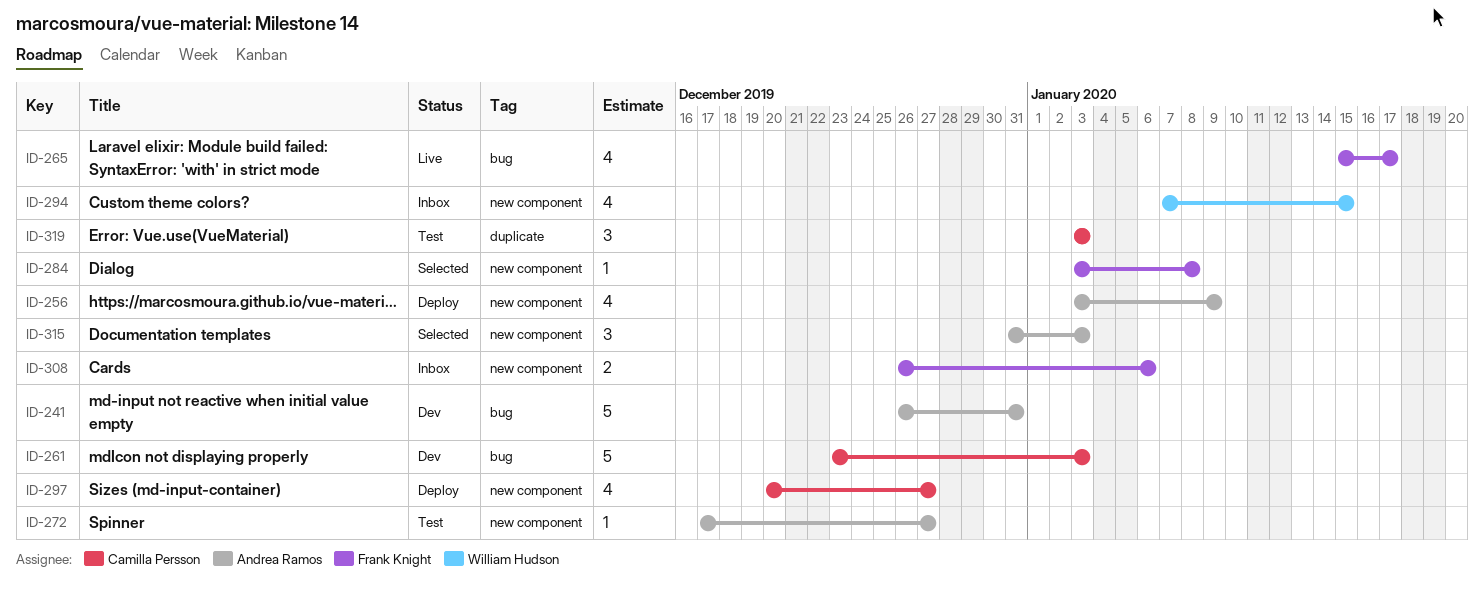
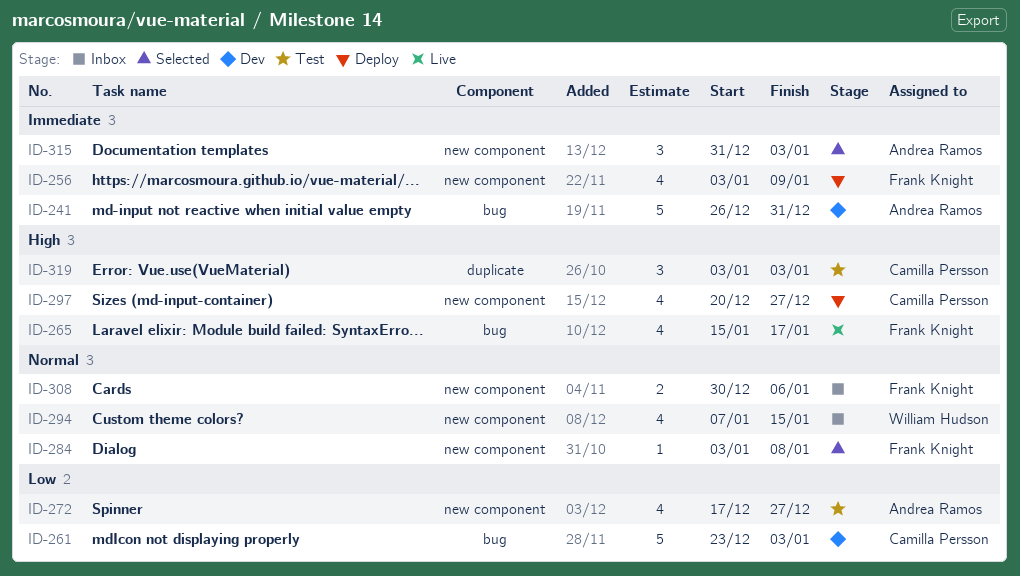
ID-256, owner: Andrea Ramos -> Frank Knight
ID-272, estimate: 1 -> 4
ID-308, start: Dec 26 -> Dec 30

